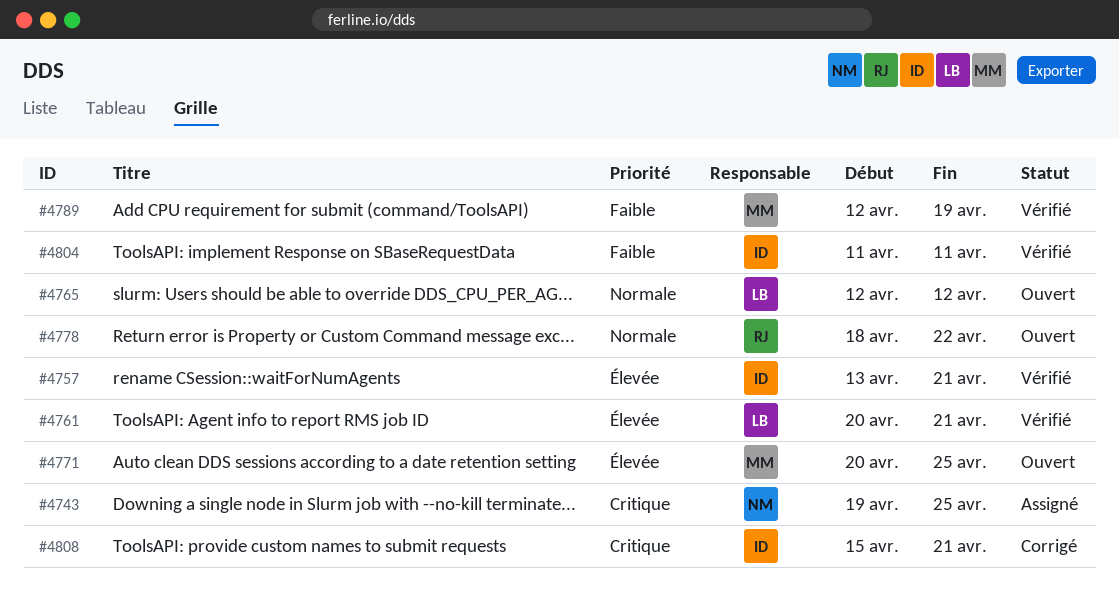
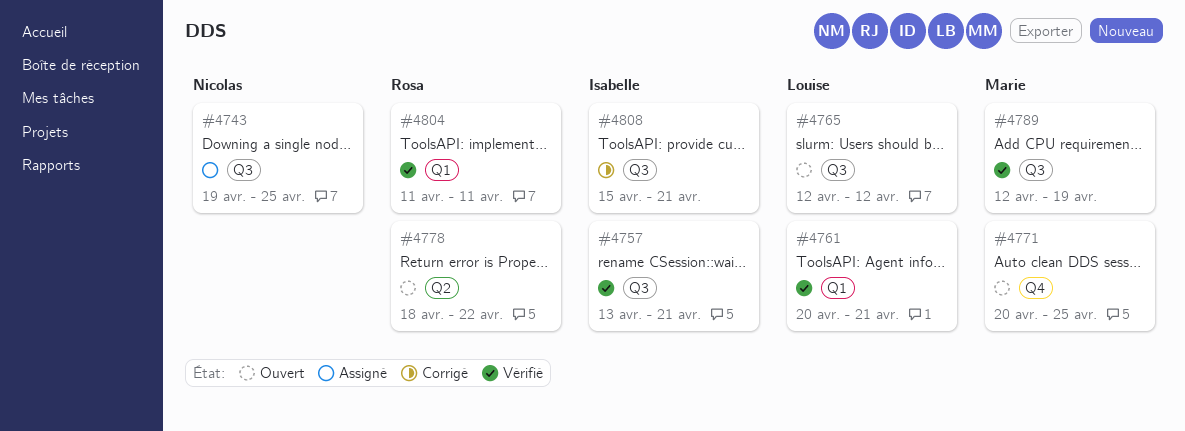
#4804, owner: Isabelle -> Rosa

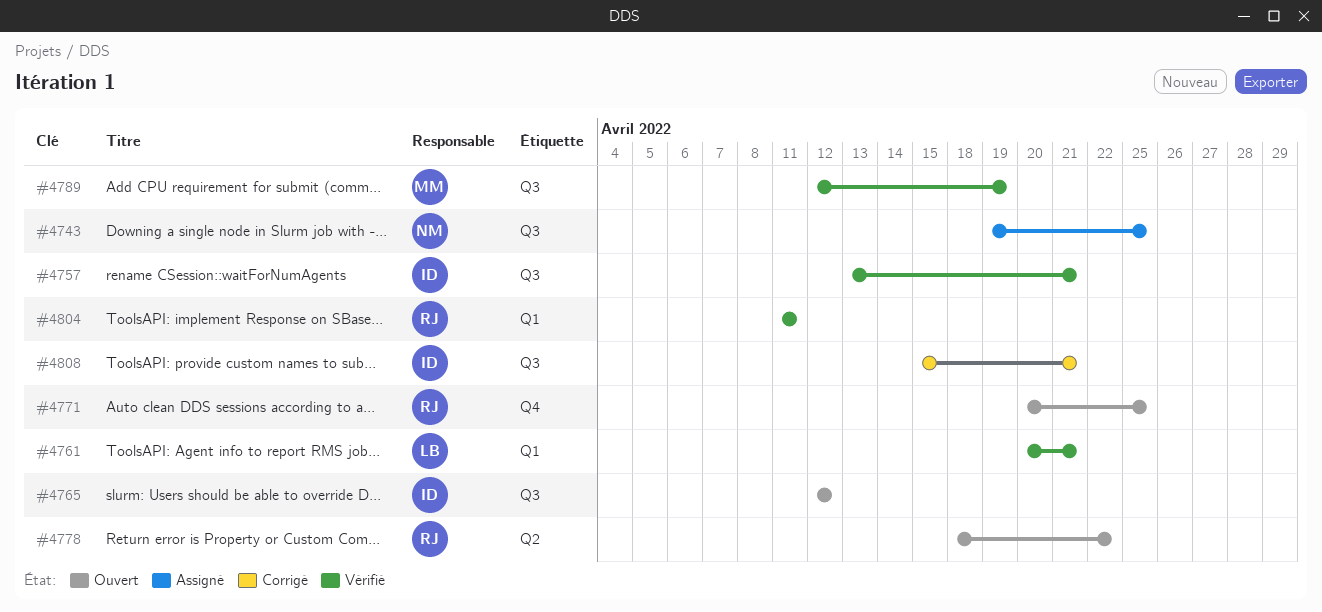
#4765, owner: Louise -> Isabelle
#4771, owner: Marie -> Rosa

